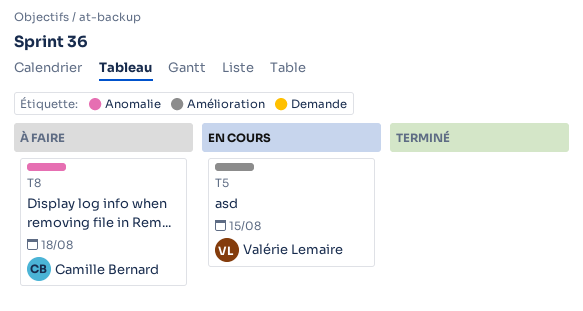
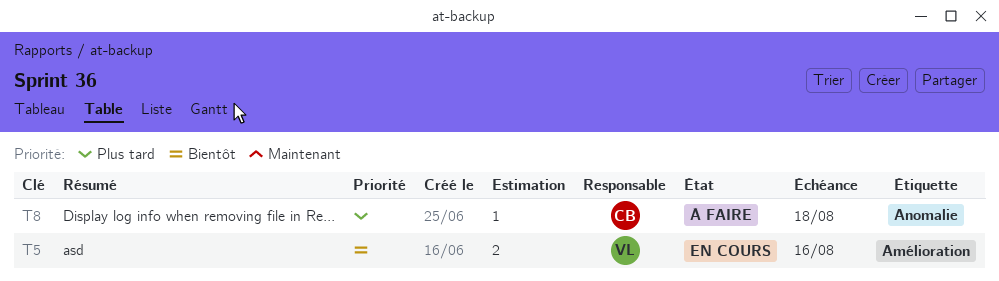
T5, due: Aug 15 -> Aug 16

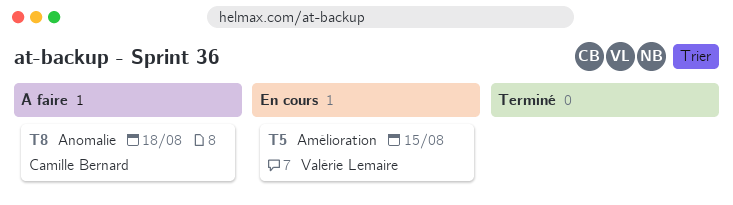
T5, due: Aug 16 -> Aug 15

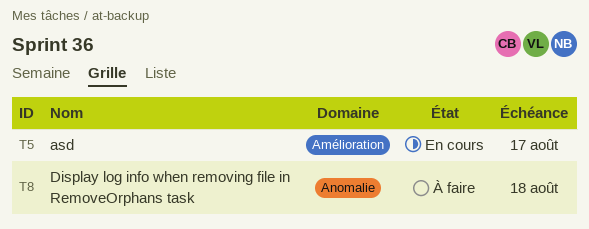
T5, due: Aug 15 -> Aug 17

